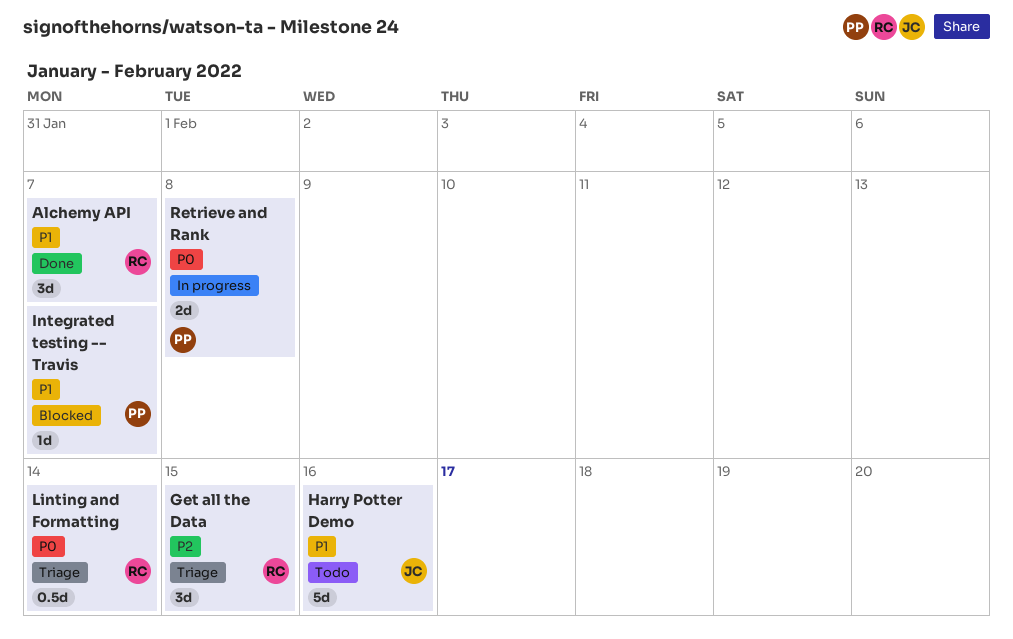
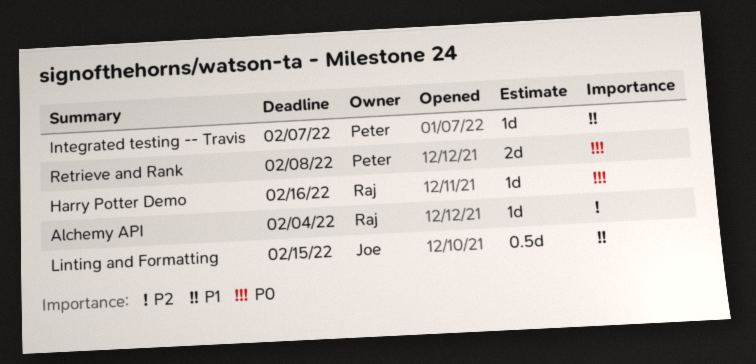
Alchemy API, priority: P1 -> P2
Alchemy API, estimate: 3d -> 1d
Alchemy API, due: Feb 7 -> Feb 4
Get all the Data: present -> none
Harry Potter Demo, owner: Joe -> Raj
Harry Potter Demo, priority: P1 -> P0
Harry Potter Demo, estimate: 5d -> 1d
Linting and Formatting, owner: Raj -> Joe
Linting and Formatting, priority: P0 -> P1
Linting and Formatting, due: Feb 14 -> Feb 15

